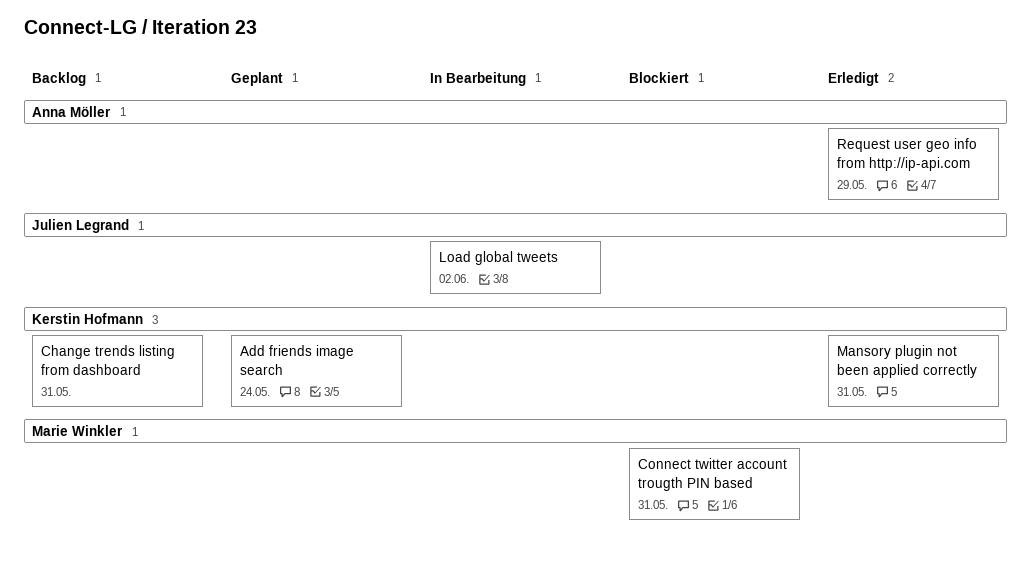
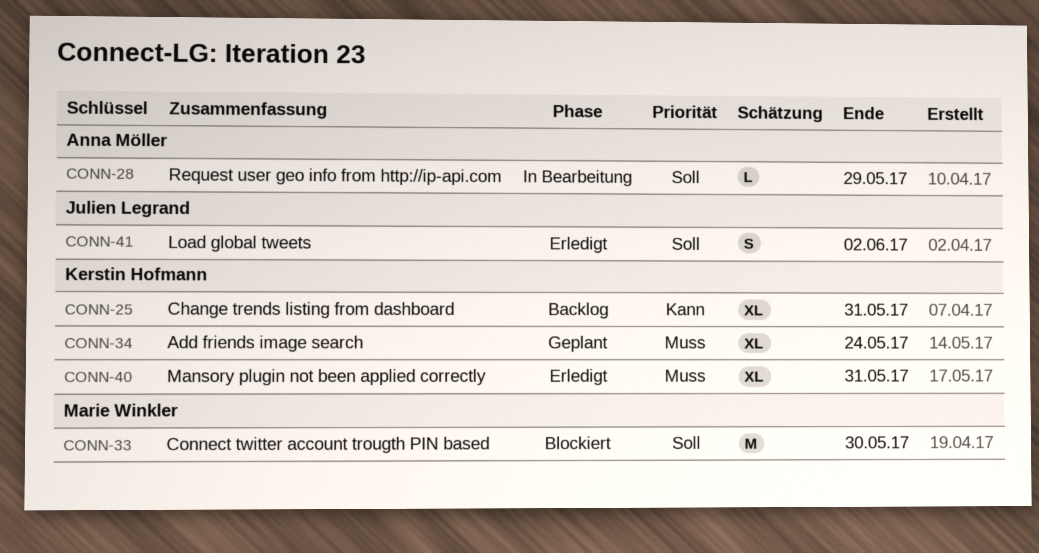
Connect twitter account trougth PIN based, due: May 31 -> May 30
Load global tweets, status: In Bearbeitung -> Erledigt
Request user geo info from http://ip-api.com, status: Erledigt -> In Bearbeitung

